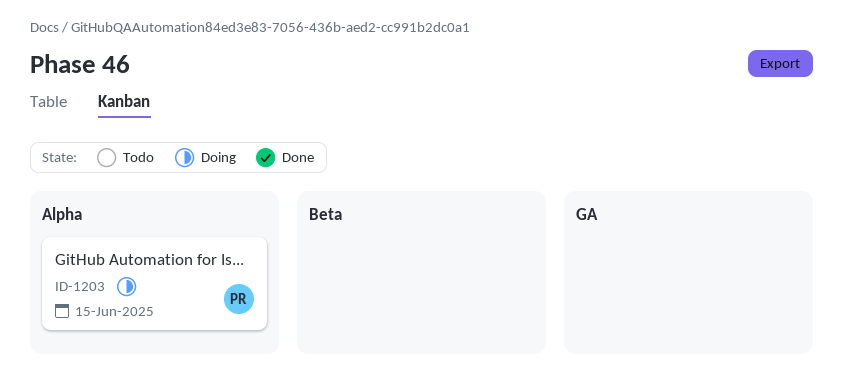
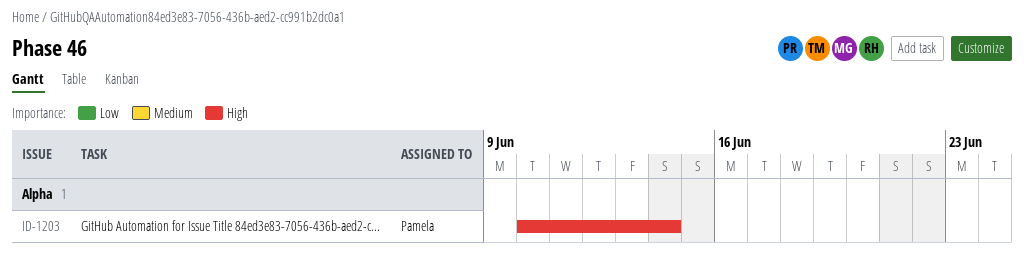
ID-1203, due: Jun 15 -> Jun 14

